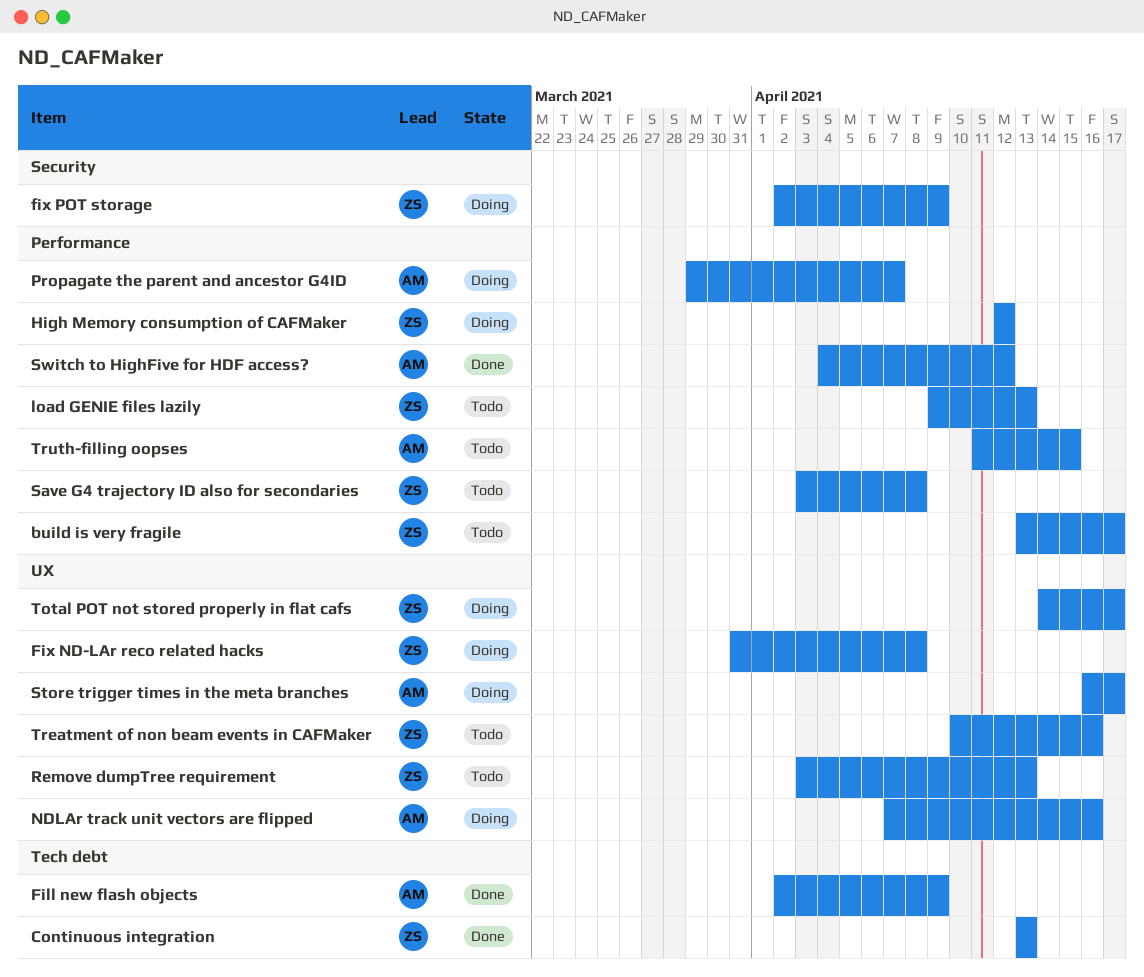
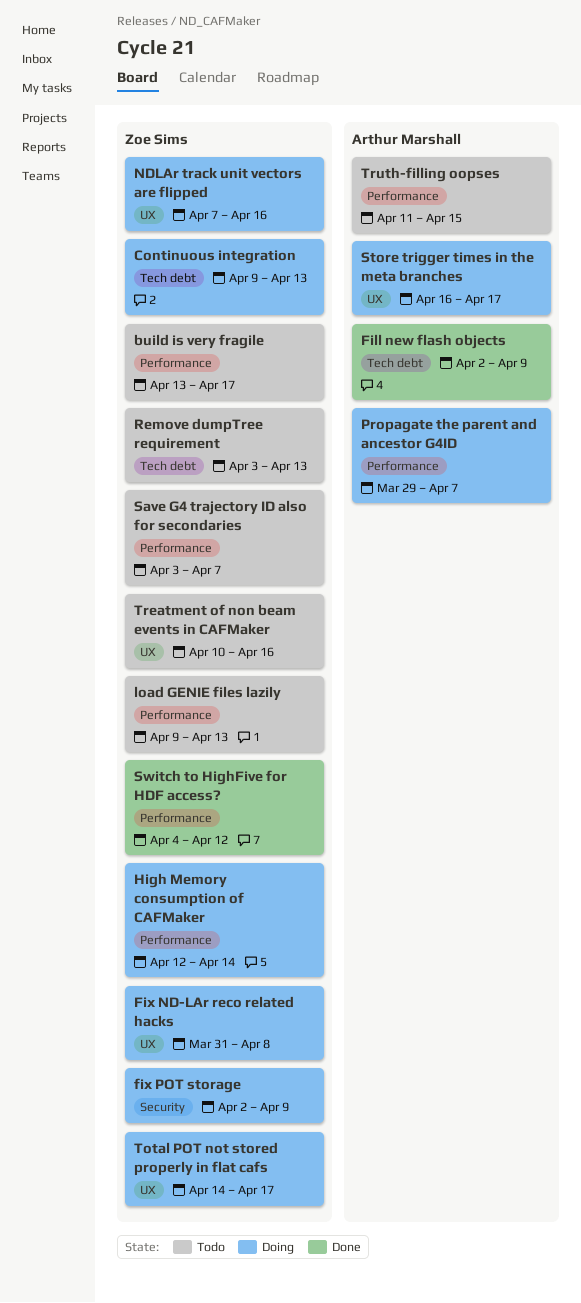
Continuous integration, status: Done -> Doing
Continuous integration, start: Apr 13 -> Apr 9
High Memory consumption of CAFMaker, due: Apr 12 -> Apr 14
NDLAr track unit vectors are flipped, owner: Arthur Marshall -> Zoe Sims
Remove dumpTree requirement, label: UX -> Tech debt
Save G4 trajectory ID also for secondaries, due: Apr 8 -> Apr 7
Switch to HighFive for HDF access?, owner: Arthur Marshall -> Zoe Sims

